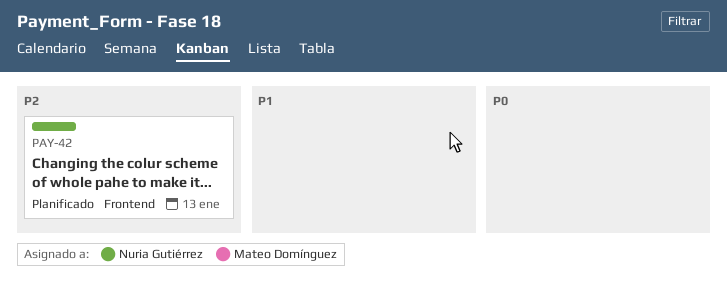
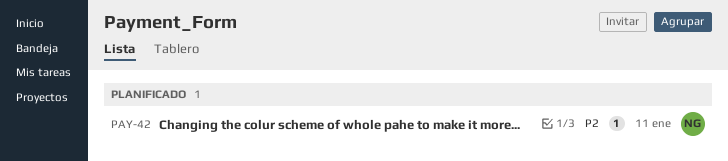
PAY-42, due: Jan 13 -> Jan 11

